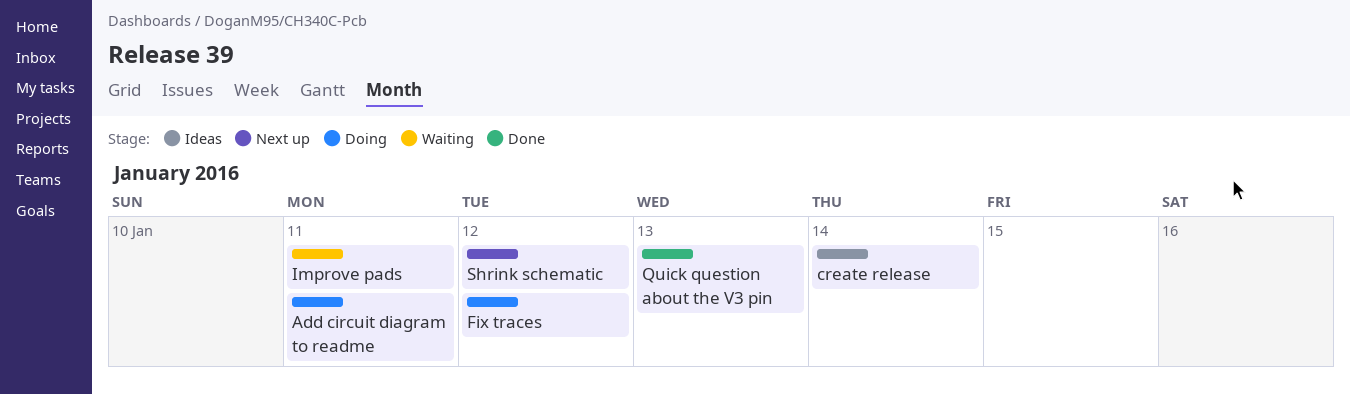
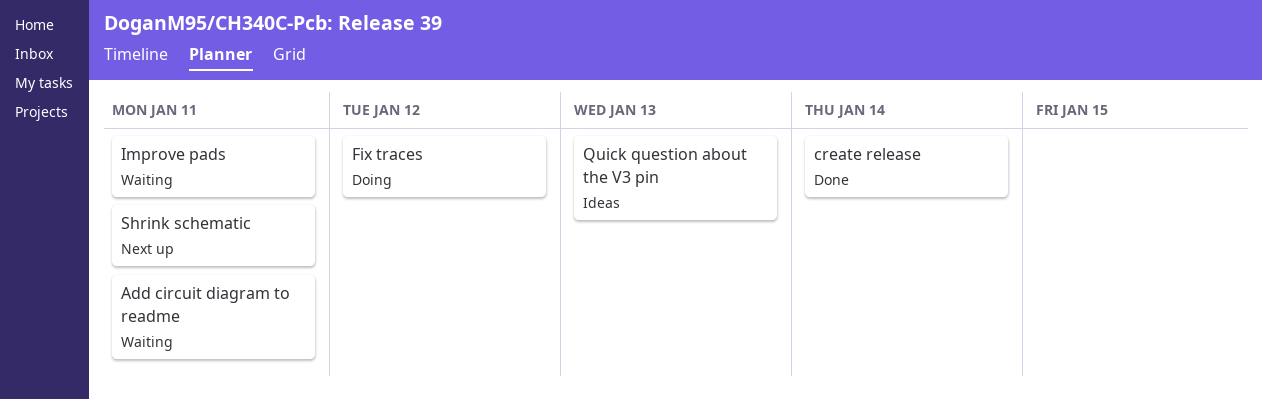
Add circuit diagram to readme, status: Doing -> Waiting
create release, status: Ideas -> Done
Quick question about the V3 pin, status: Done -> Ideas
Shrink schematic, due: Jan 12 -> Jan 11

